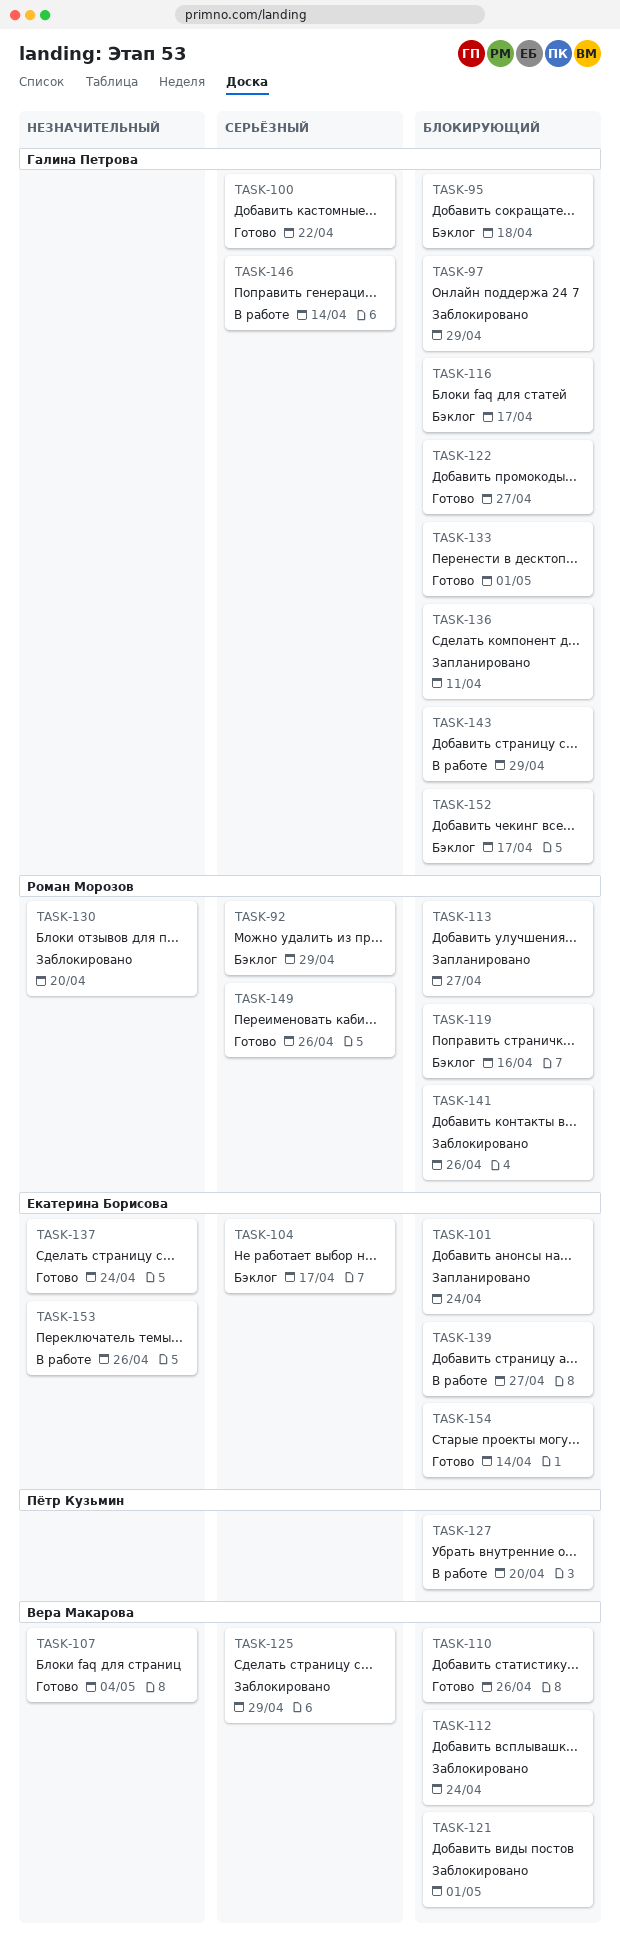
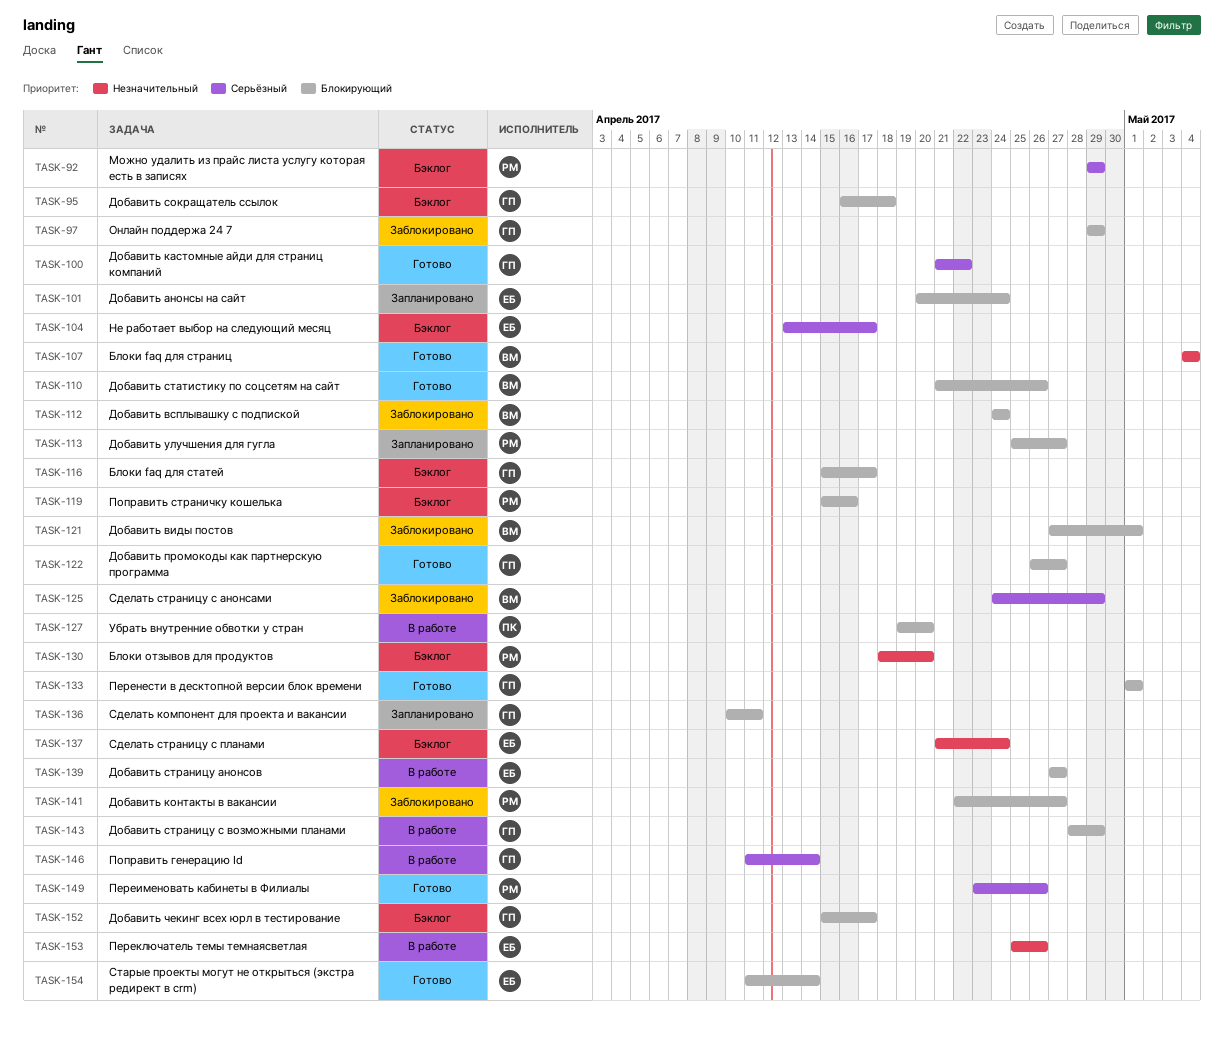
TASK-130, status: Заблокировано -> Бэклог
TASK-137, status: Готово -> Бэклог
TASK-141, due: Apr 26 -> Apr 27

